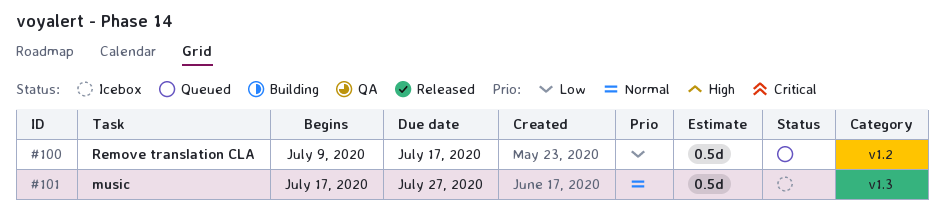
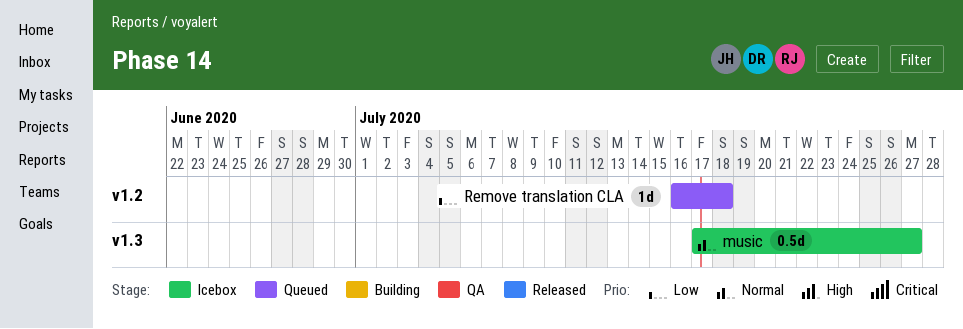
Remove translation CLA, estimate: 0.5d -> 1d
Remove translation CLA, start: Jul 9 -> Jul 16
Remove translation CLA, due: Jul 17 -> Jul 18

